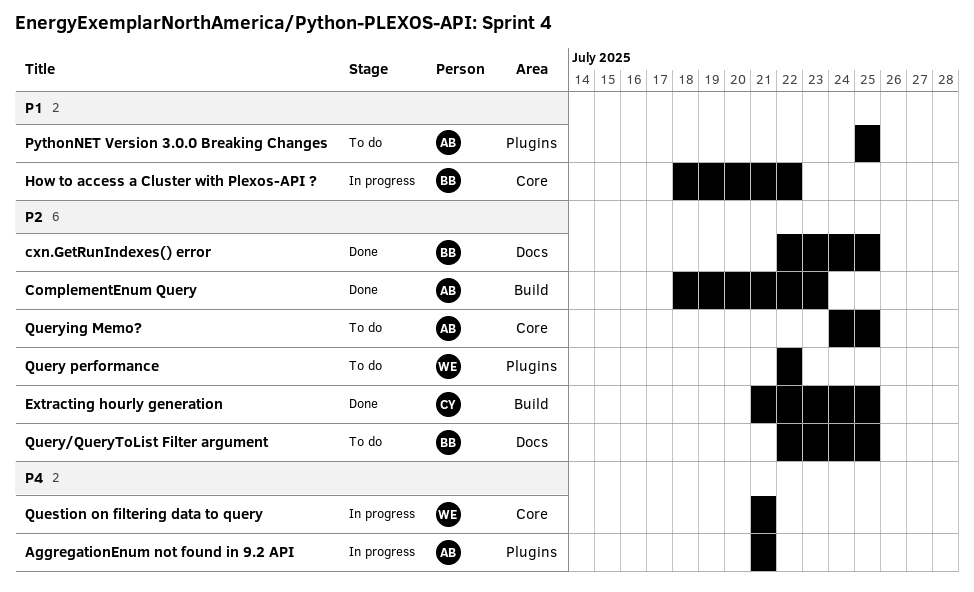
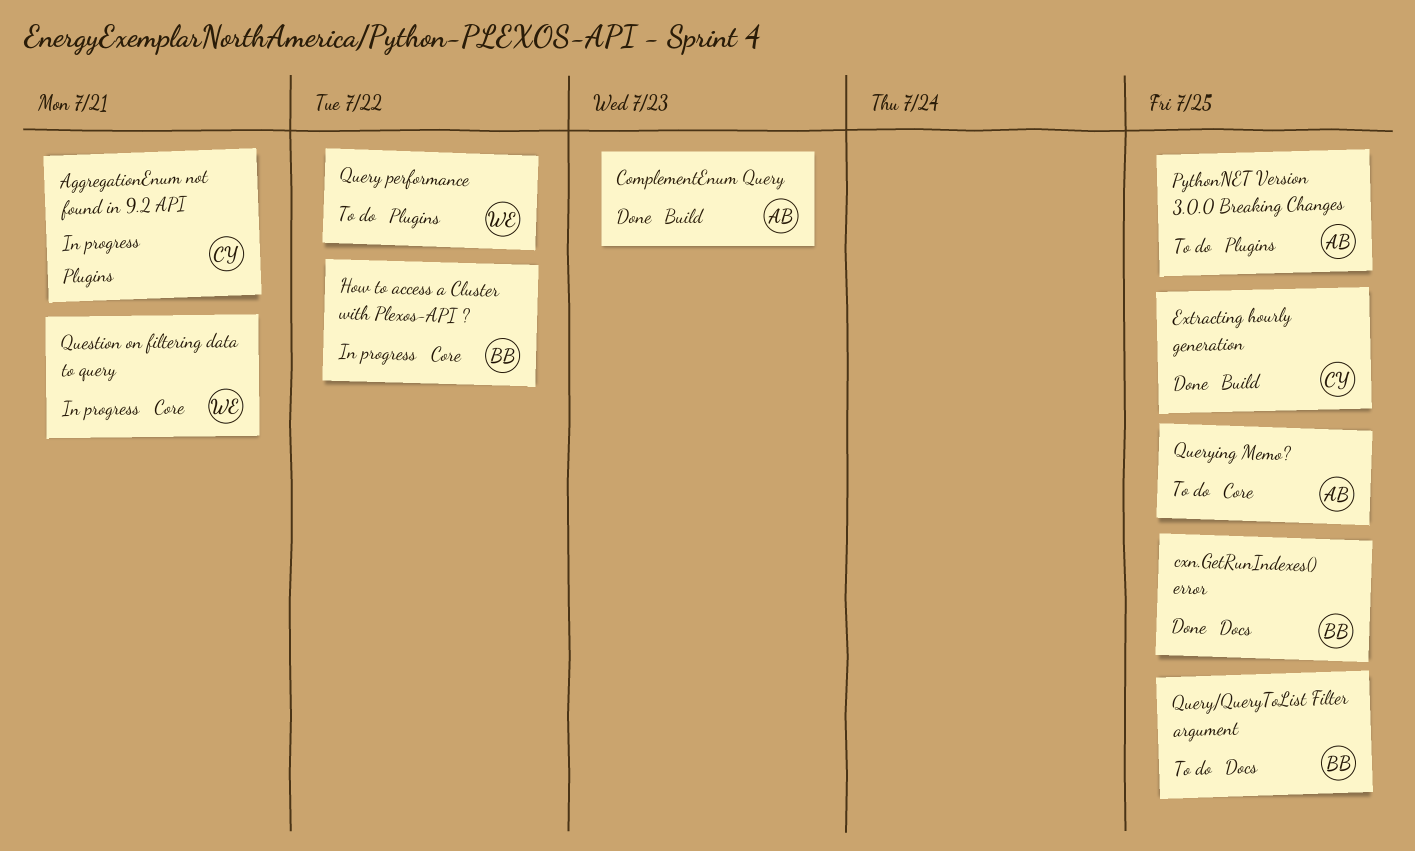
AggregationEnum not found in 9.2 API, owner: AB -> CY

